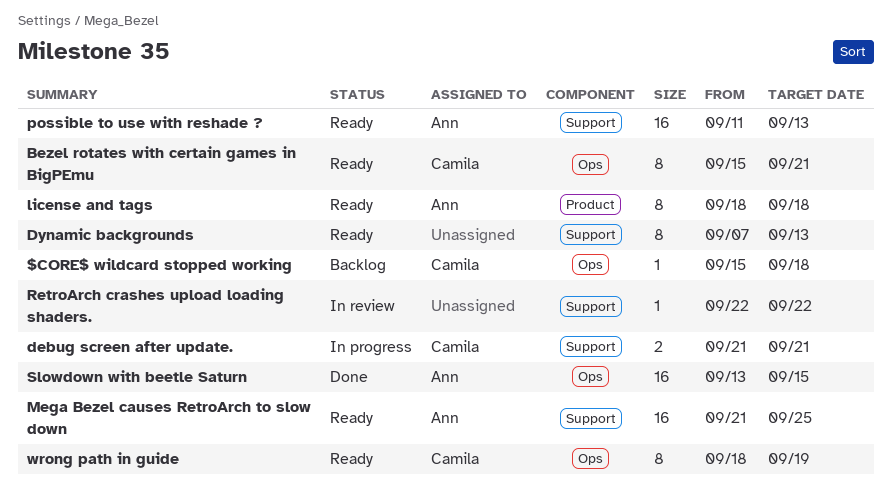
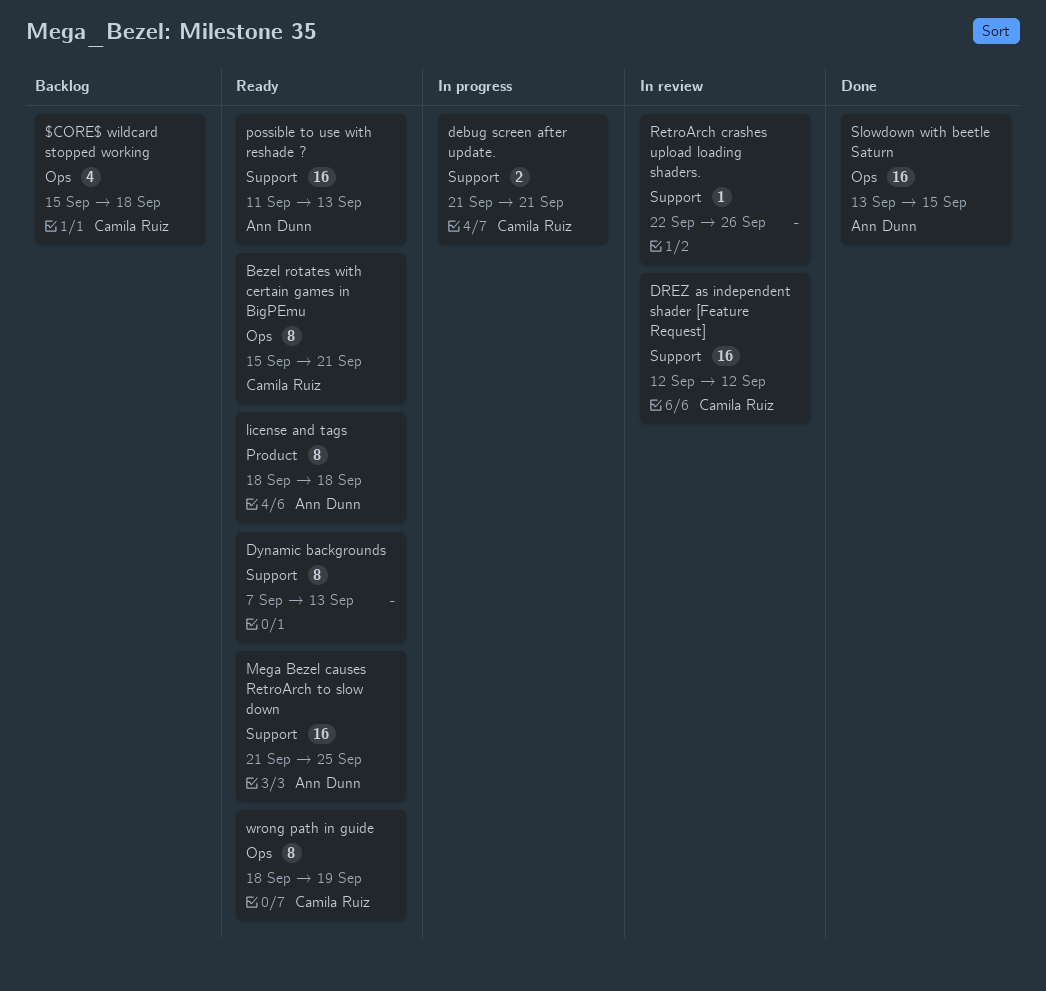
$CORE$ wildcard stopped working, estimate: 1 -> 4
DREZ as independent shader [Feature Request]: none -> present
RetroArch crashes upload loading shaders., due: Sep 22 -> Sep 26

